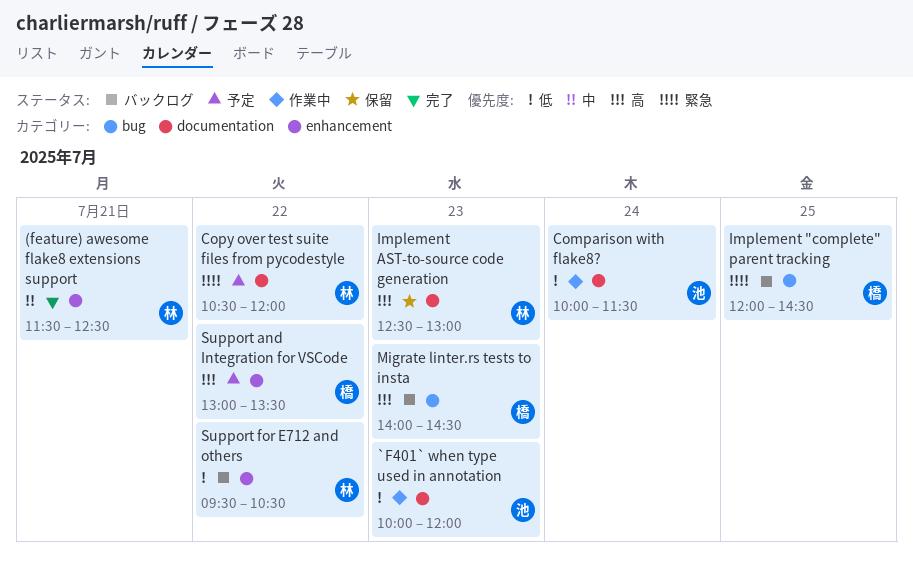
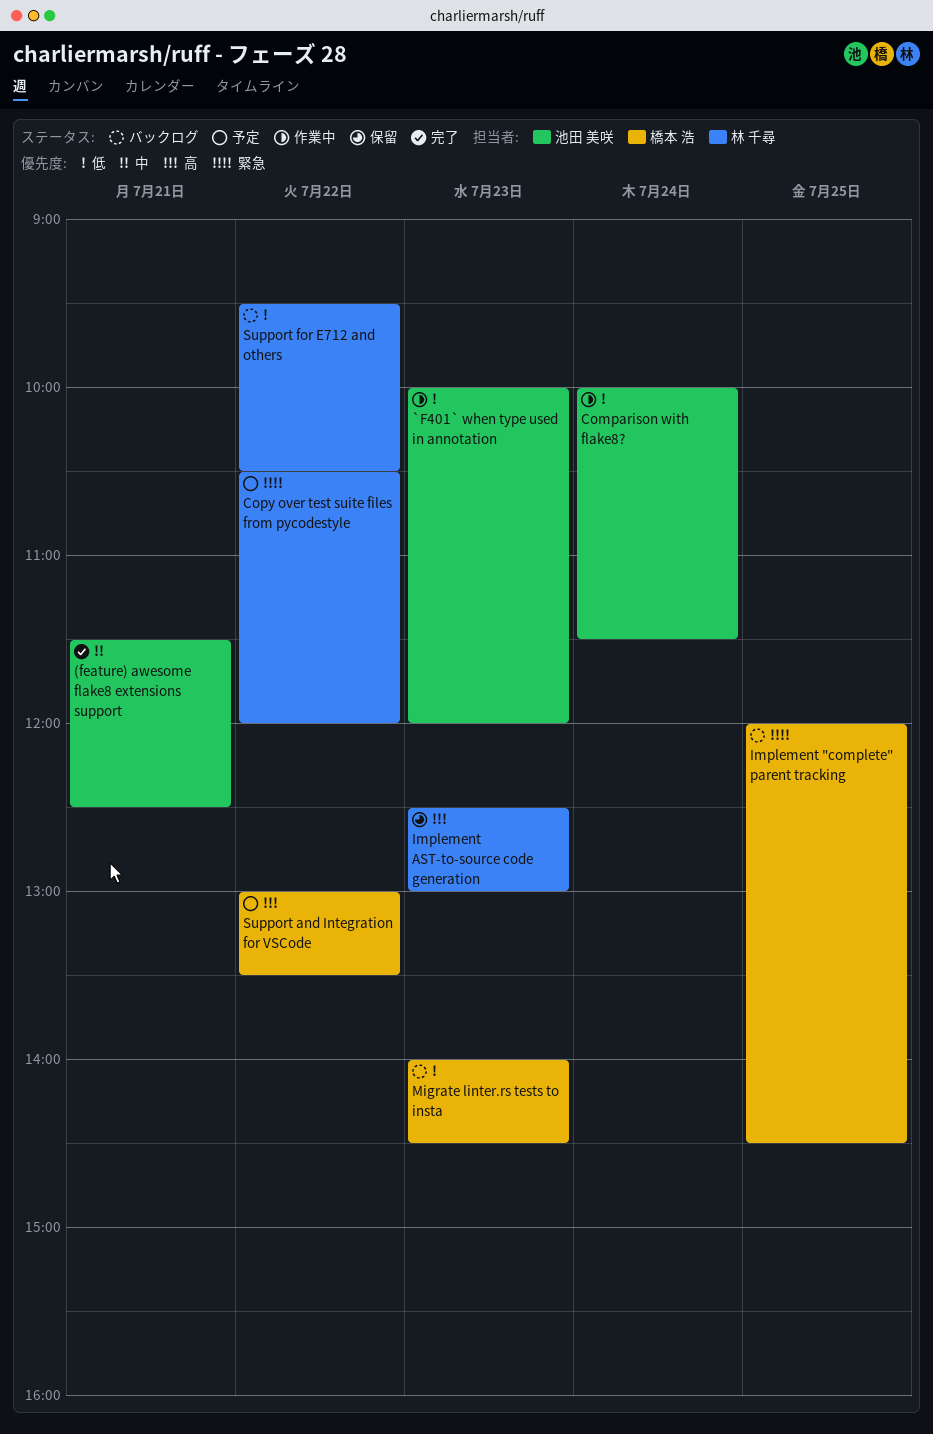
(feature) awesome flake8 extensions support, owner: 林 千尋 -> 池田 美咲
Migrate linter.rs tests to insta, priority: 高 -> 低

